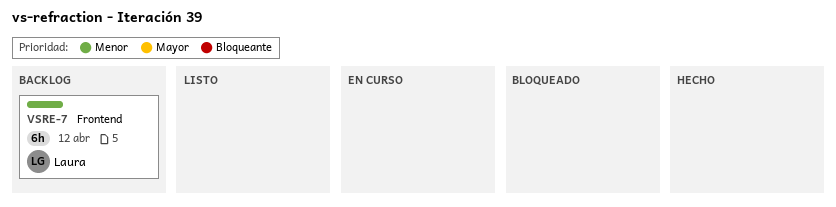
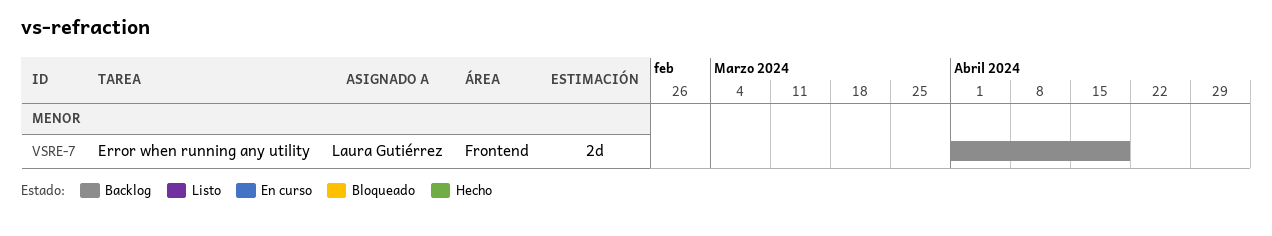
VSRE-7, estimate: 6h -> 2d
VSRE-7, due: Apr 12 -> Apr 19

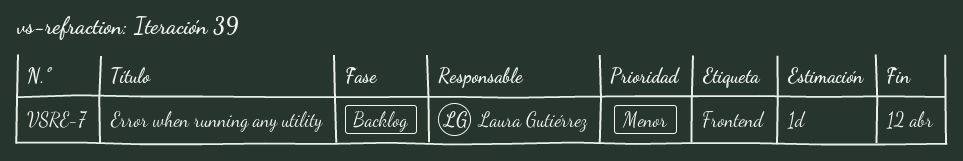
VSRE-7, estimate: 2d -> 1d
VSRE-7, due: Apr 19 -> Apr 12

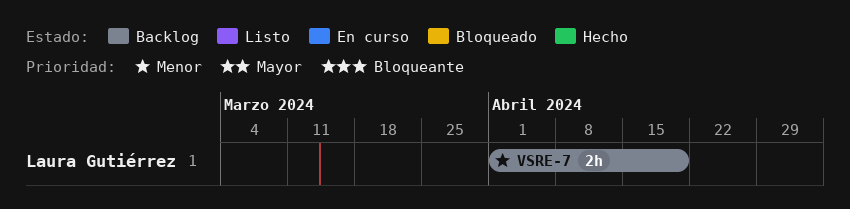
VSRE-7, estimate: 1d -> 2h
VSRE-7, due: Apr 12 -> Apr 19

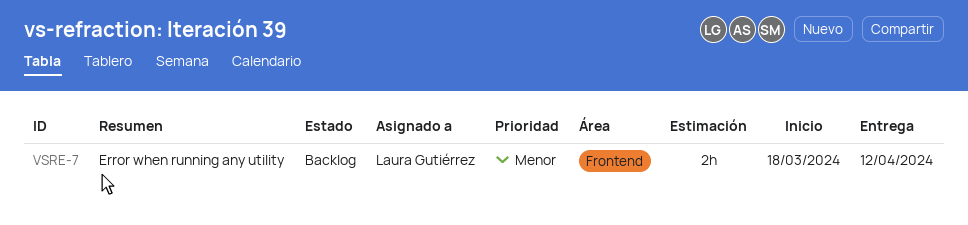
VSRE-7, start: Apr 1 -> Mar 18
VSRE-7, due: Apr 19 -> Apr 12

